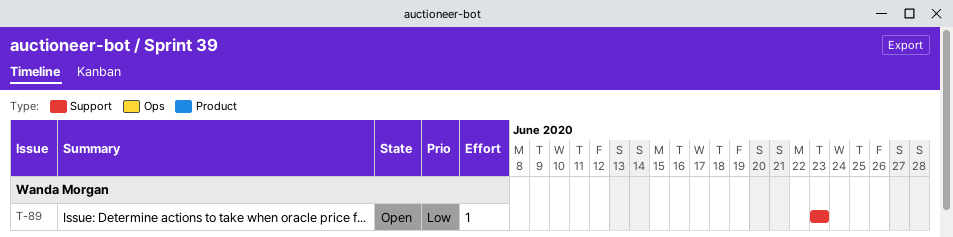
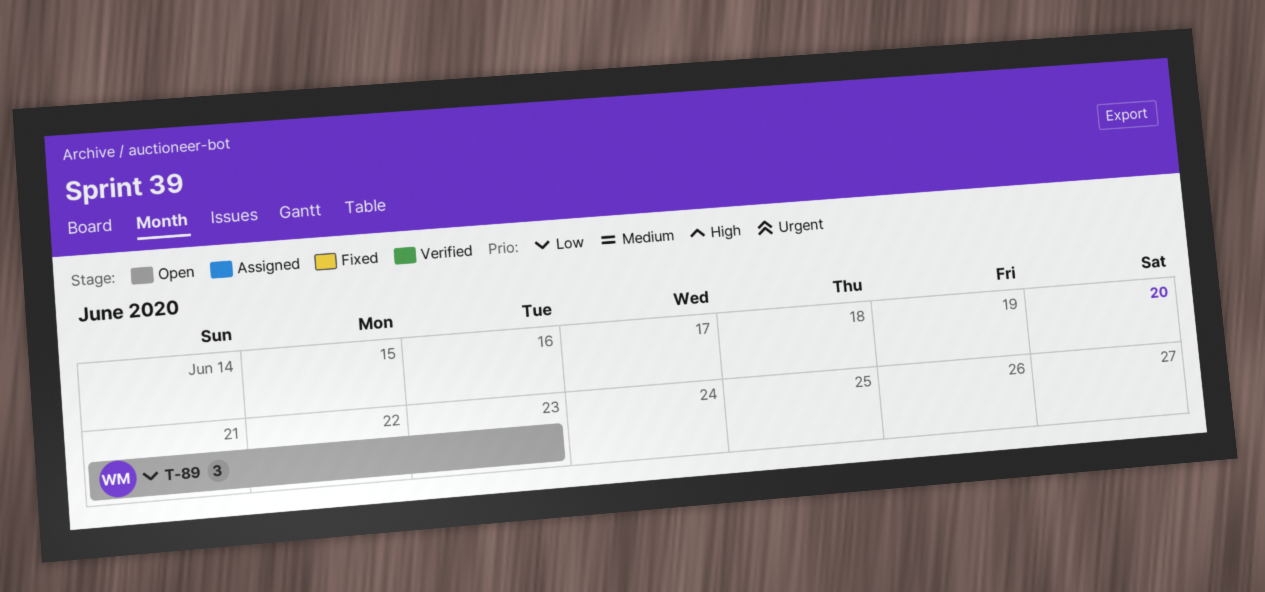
T-89, estimate: 1 -> 3
T-89, start: Jun 23 -> Jun 21

